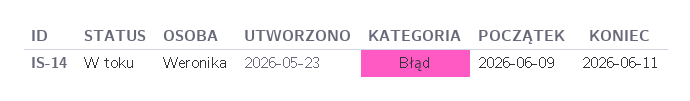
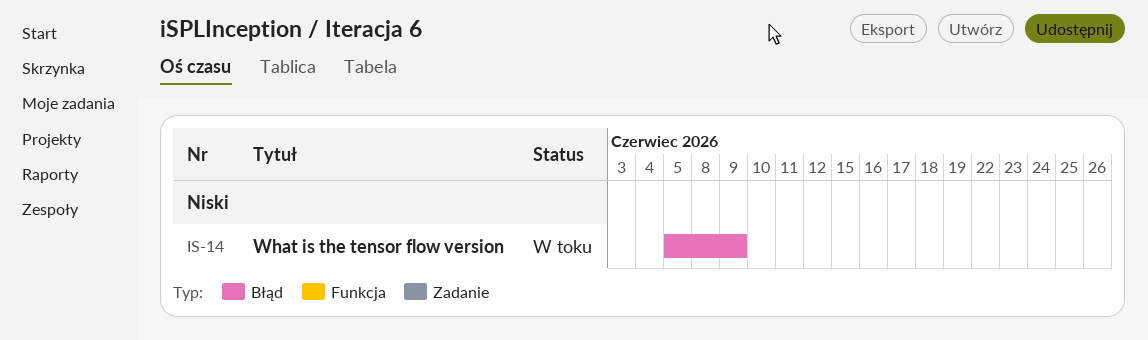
IS-14, start: Jun 9 -> Jun 5
IS-14, due: Jun 11 -> Jun 9

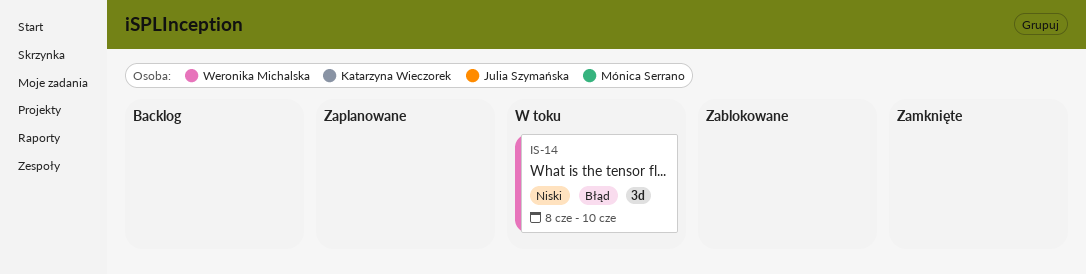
IS-14, start: Jun 5 -> Jun 8
IS-14, due: Jun 9 -> Jun 10

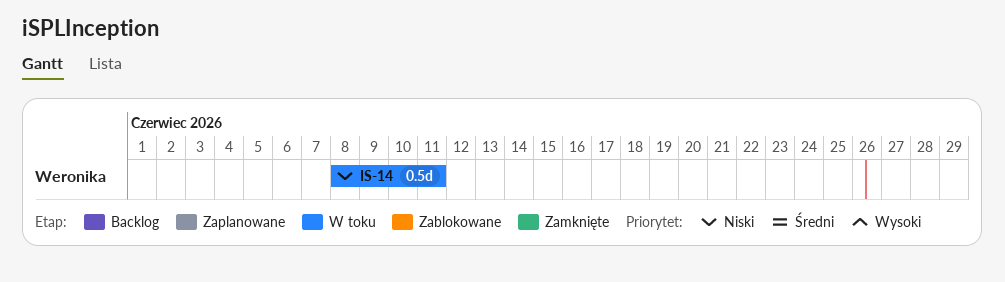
IS-14, estimate: 3d -> 0.5d
IS-14, due: Jun 10 -> Jun 11

